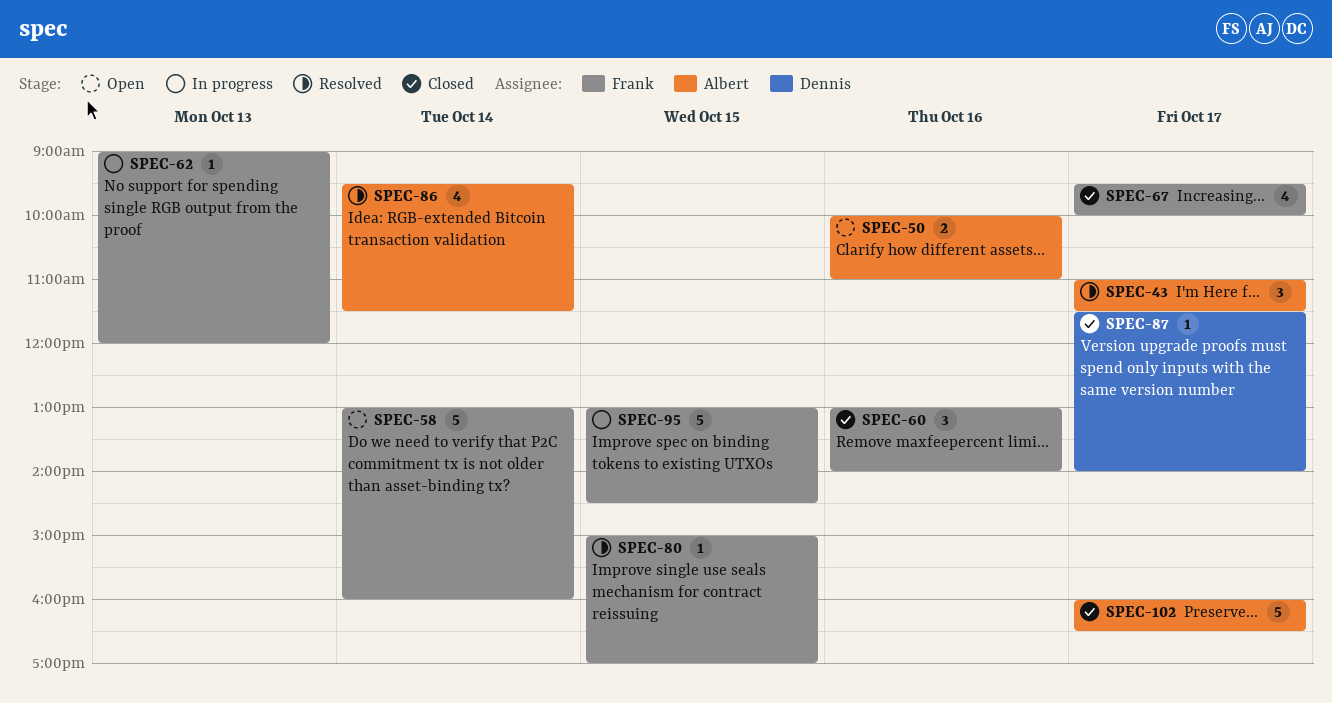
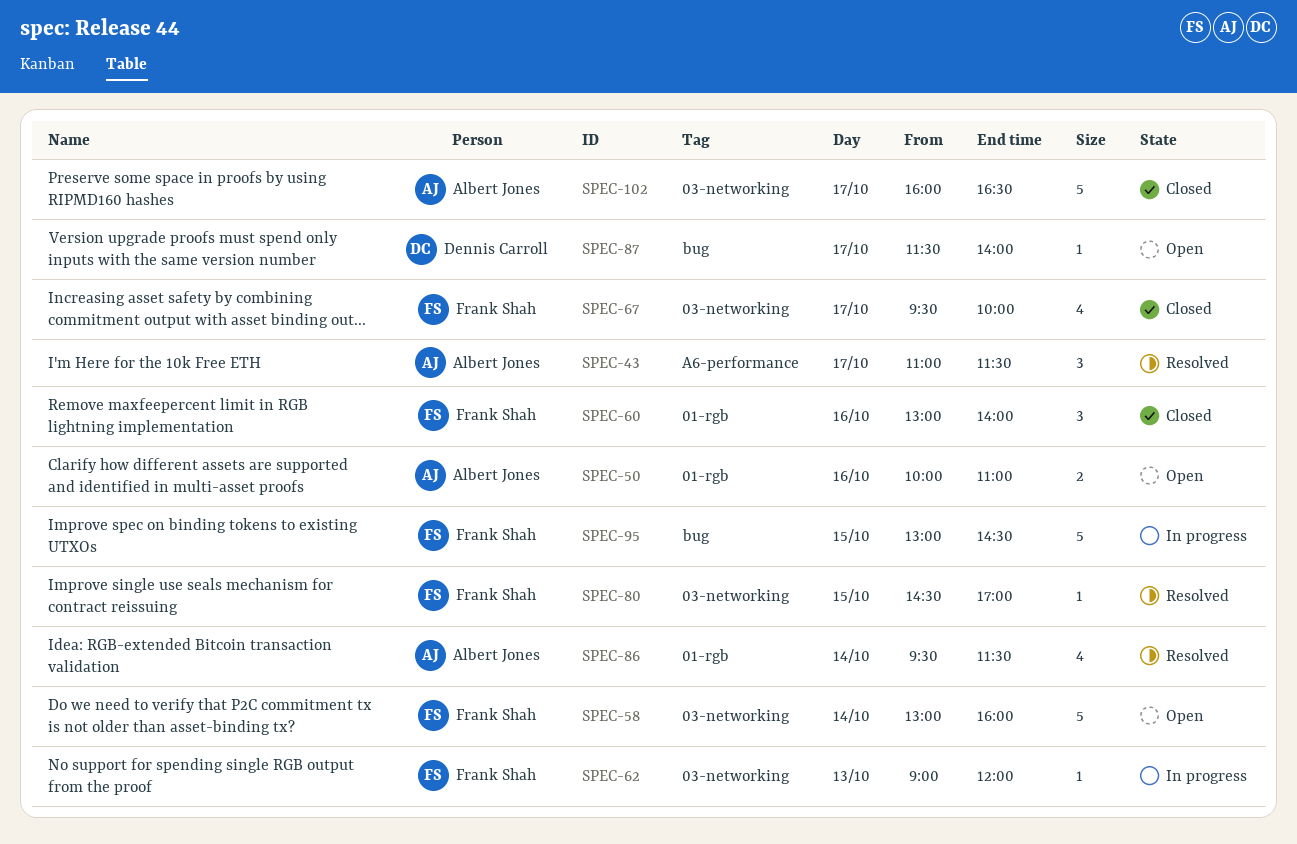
SPEC-80, begins: 15:00 -> 14:30
SPEC-87, status: Closed -> Open

